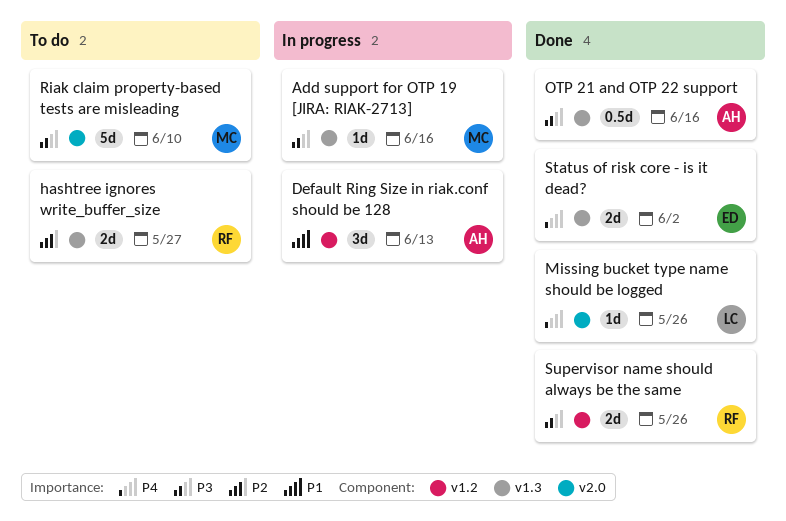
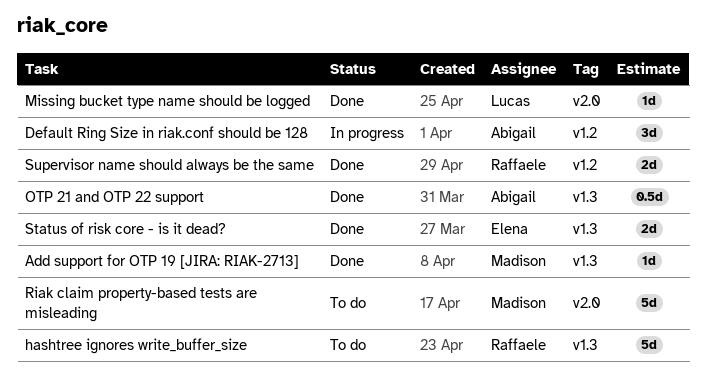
Add support for OTP 19 [JIRA: RIAK-2713], status: In progress -> Done
hashtree ignores write_buffer_size, estimate: 2d -> 5d

